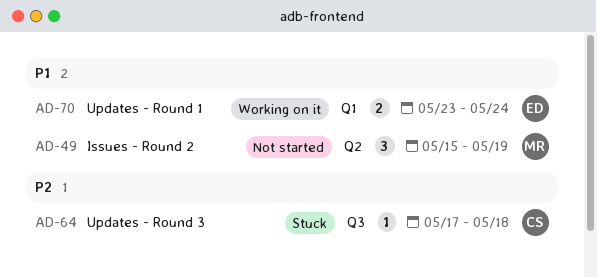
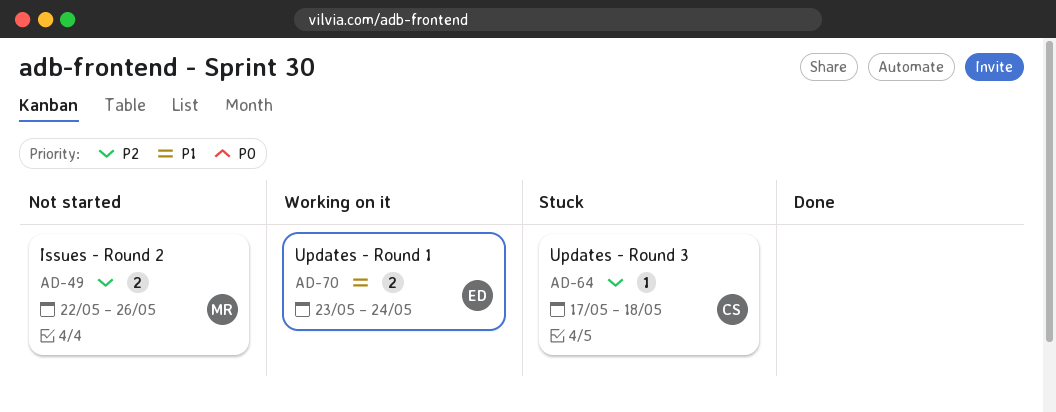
AD-49, priority: P1 -> P2
AD-49, estimate: 3 -> 2
AD-49, start: May 15 -> May 22
AD-49, due: May 19 -> May 26

